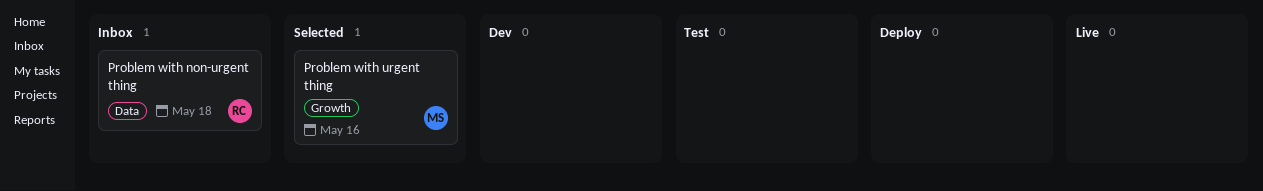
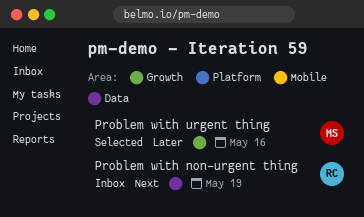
Problem with non-urgent thing, due: May 18 -> May 19

